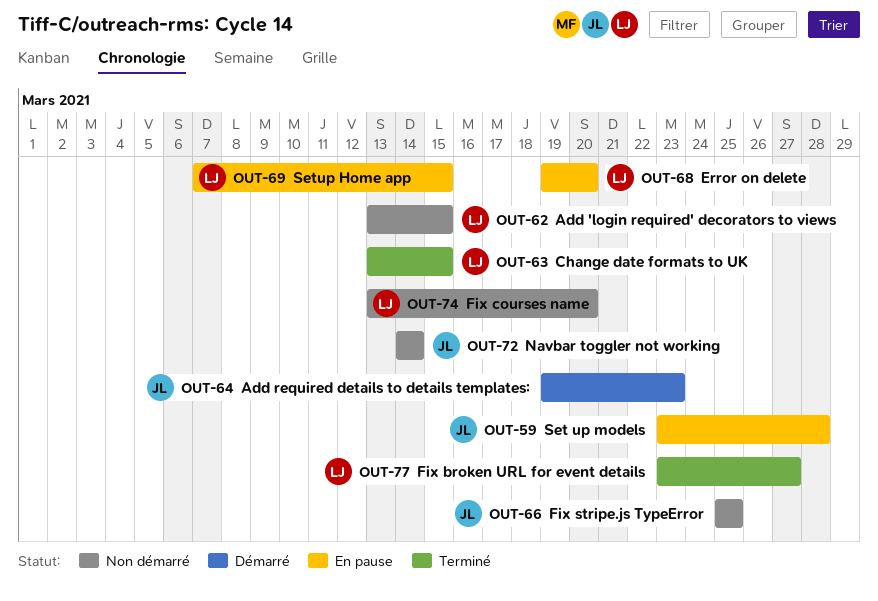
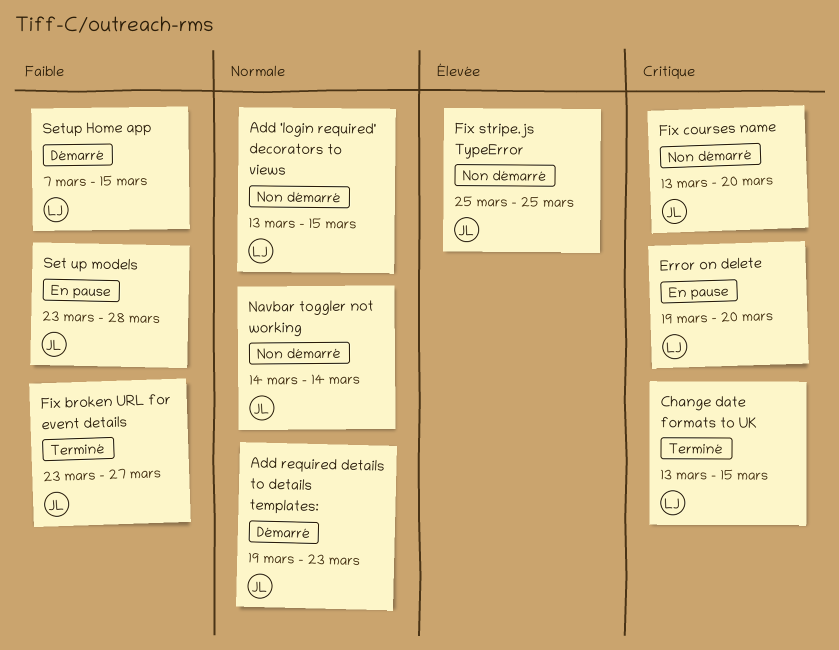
Fix broken URL for event details, owner: LJ -> JL
Fix courses name, owner: LJ -> JL
Setup Home app, status: En pause -> Démarré

